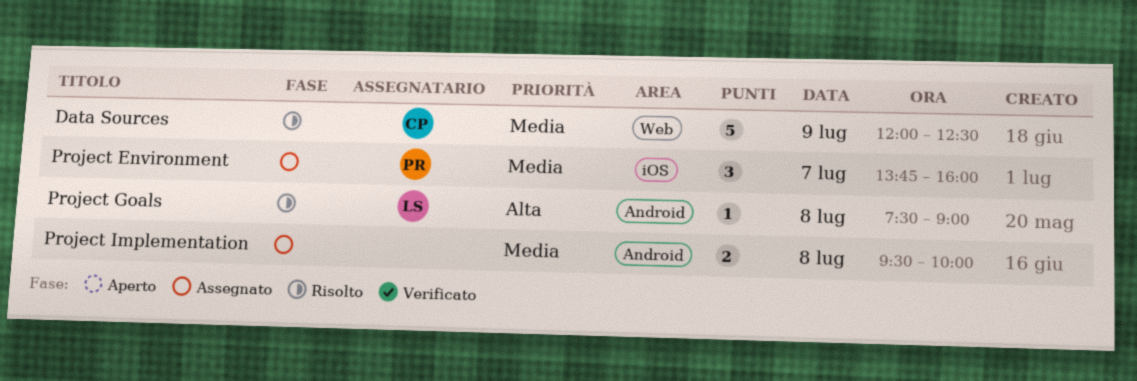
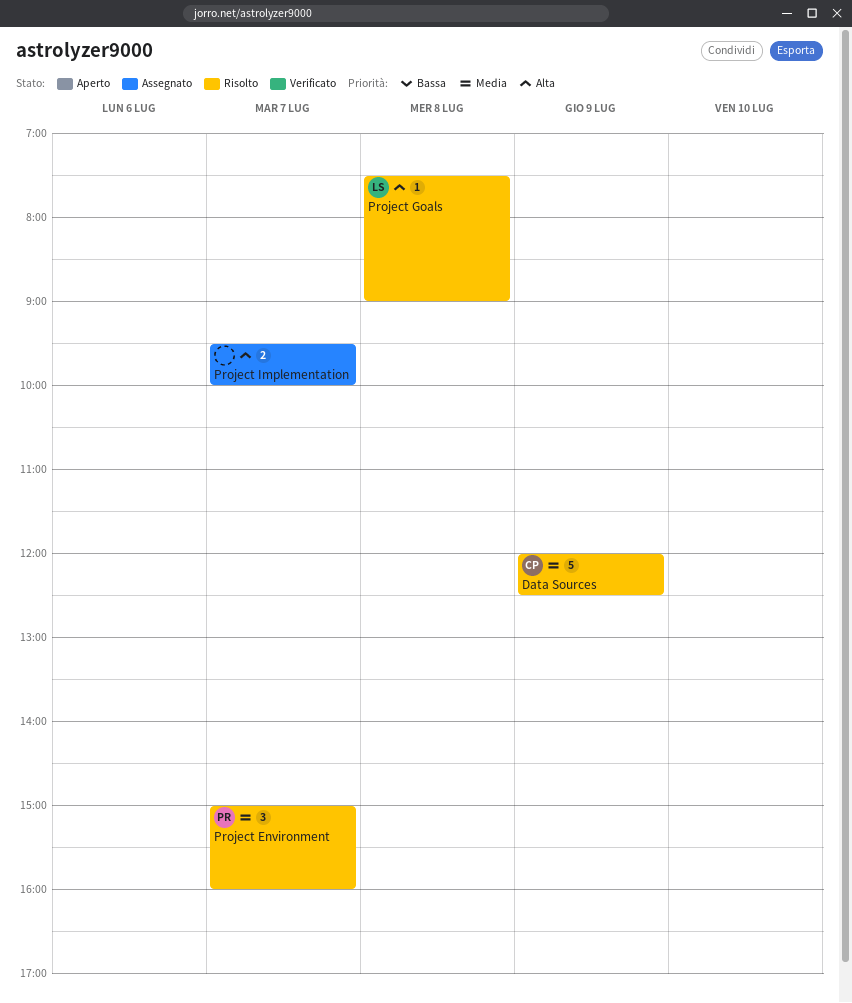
Project Environment, status: Assegnato -> Risolto
Project Environment, begins: 13:45 -> 15:00
Project Implementation, priority: Media -> Alta
Project Implementation, day: Jul 8 -> Jul 7

